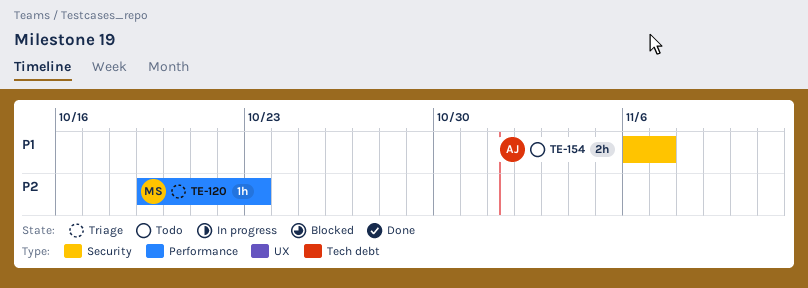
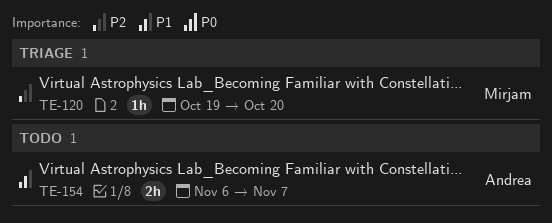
TE-120, due: Oct 23 -> Oct 20

